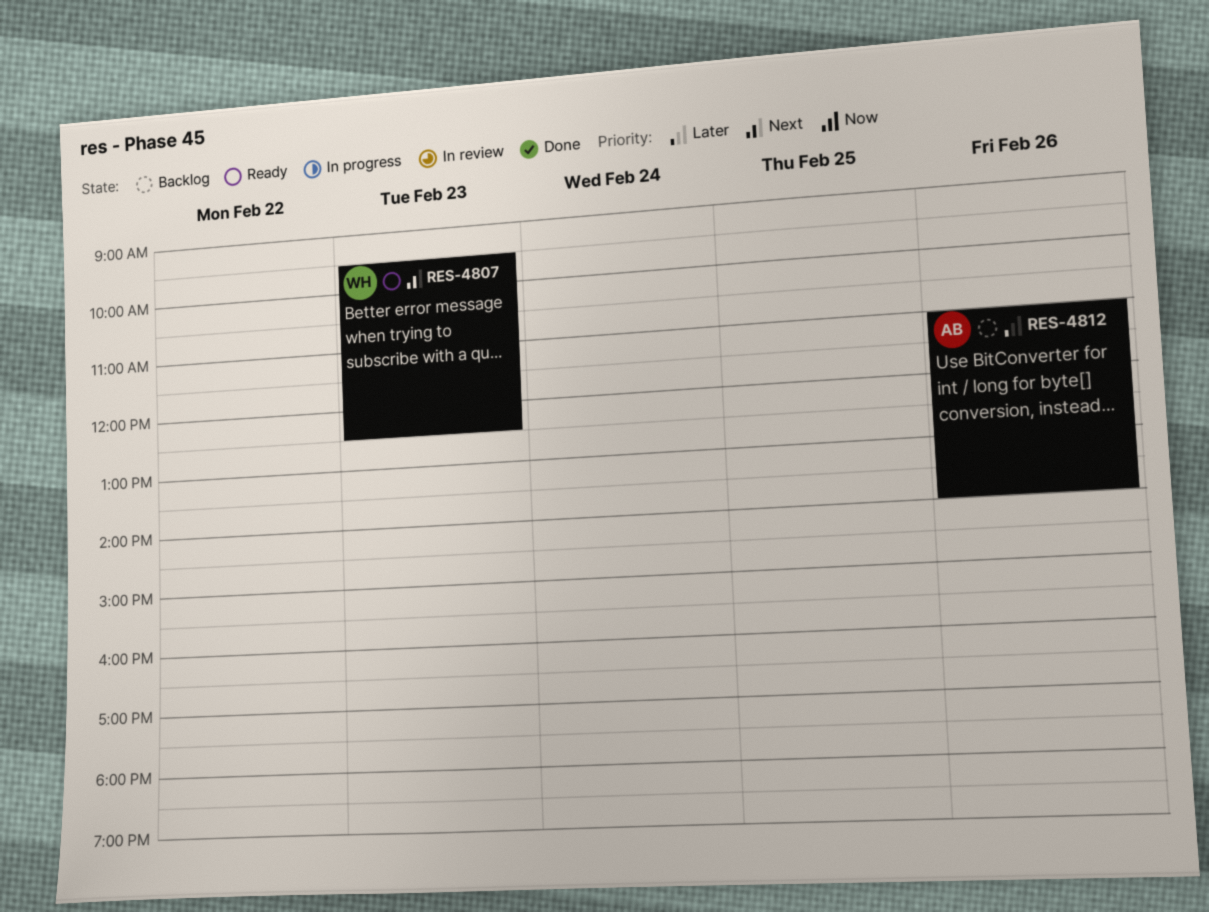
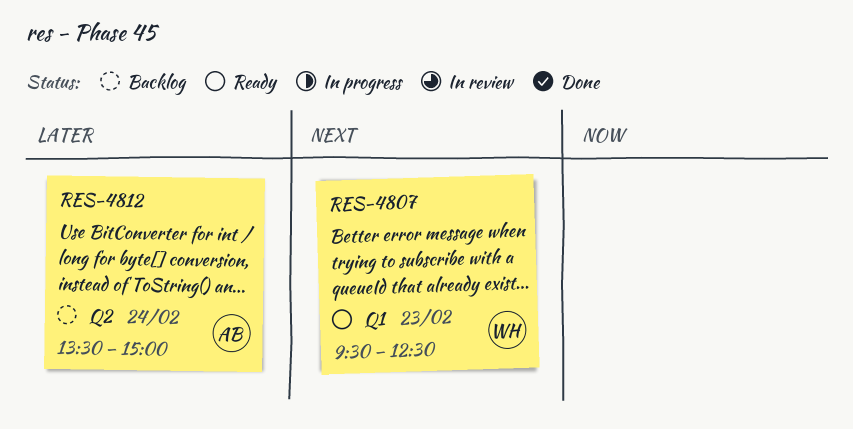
RES-4812, day: Feb 26 -> Feb 24
RES-4812, begins: 11:00 -> 13:30
RES-4812, ends: 14:00 -> 15:00

